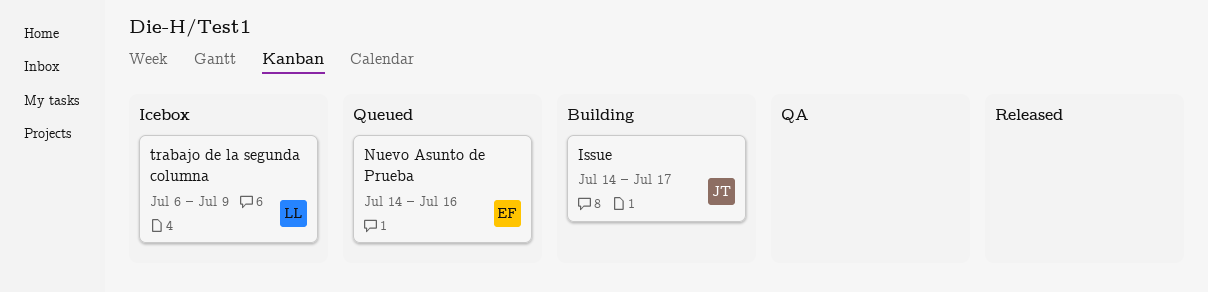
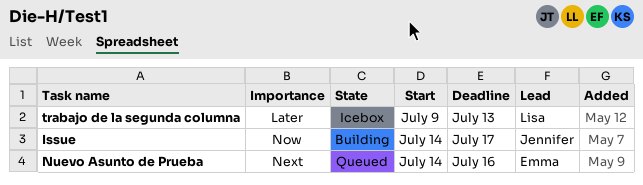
trabajo de la segunda columna, start: Jul 6 -> Jul 9
trabajo de la segunda columna, due: Jul 9 -> Jul 13

